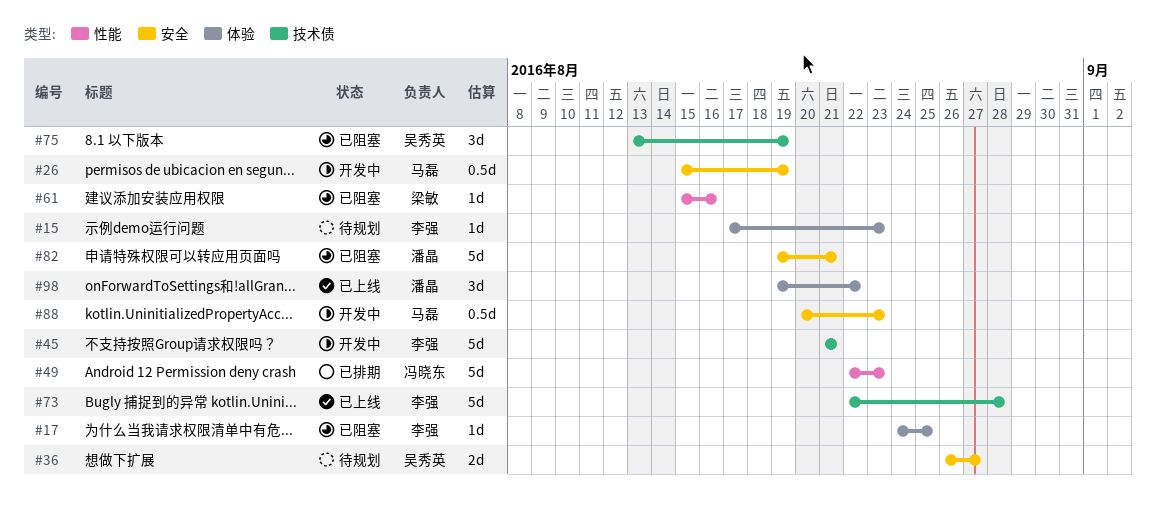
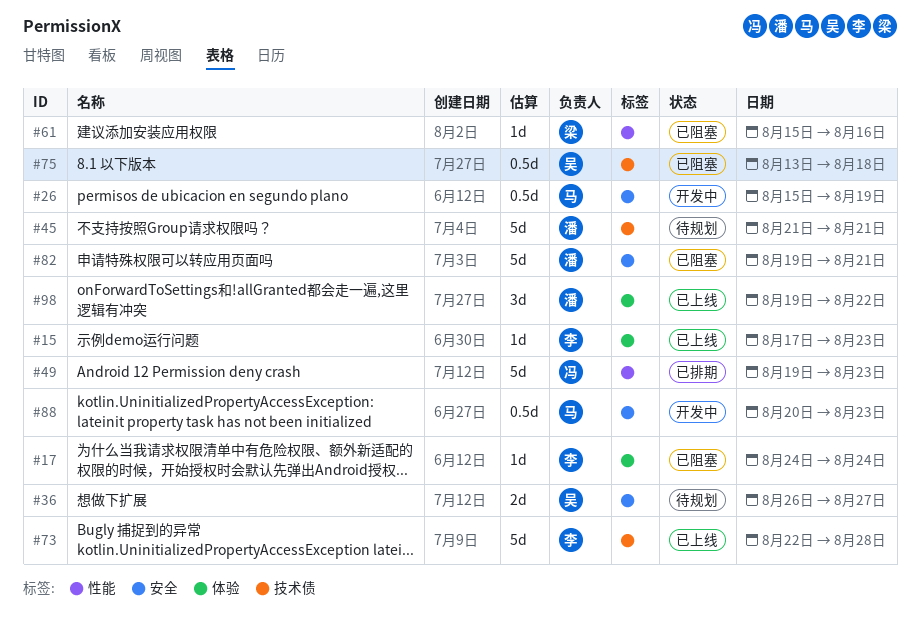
#15, status: 待规划 -> 已上线
#17, due: Aug 25 -> Aug 24
#45, status: 开发中 -> 待规划
#45, owner: 李强 -> 潘晶
#49, start: Aug 22 -> Aug 19
#75, estimate: 3d -> 0.5d
#75, due: Aug 19 -> Aug 18

